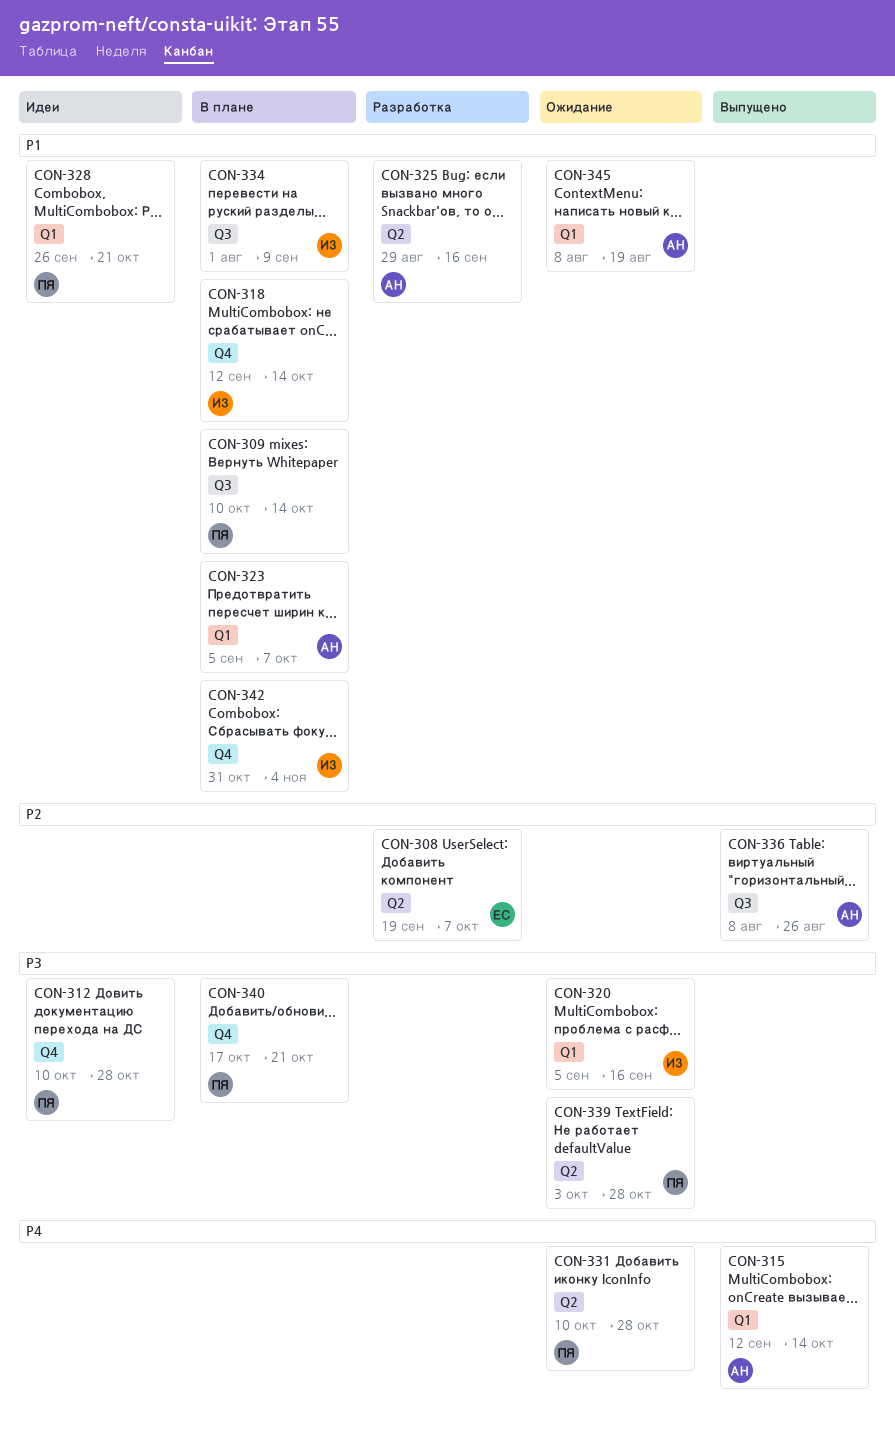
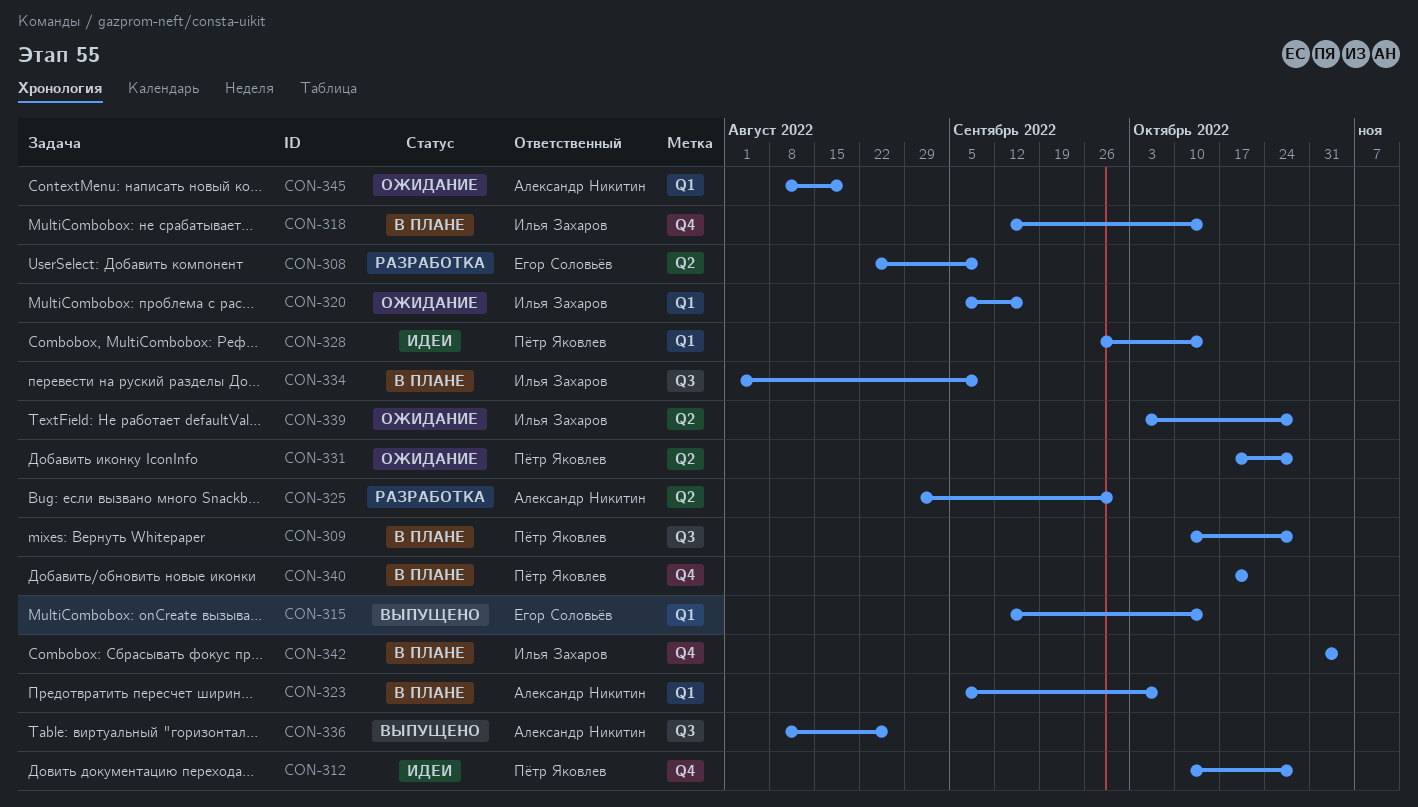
CON-308, start: Sep 19 -> Aug 22
CON-308, due: Oct 7 -> Sep 9
CON-309, due: Oct 14 -> Oct 28
CON-315, owner: Александр Никитин -> Егор Соловьёв
CON-325, due: Sep 16 -> Sep 30
CON-328, due: Oct 21 -> Oct 14
CON-331, start: Oct 10 -> Oct 17
CON-339, owner: Пётр Яковлев -> Илья Захаров

